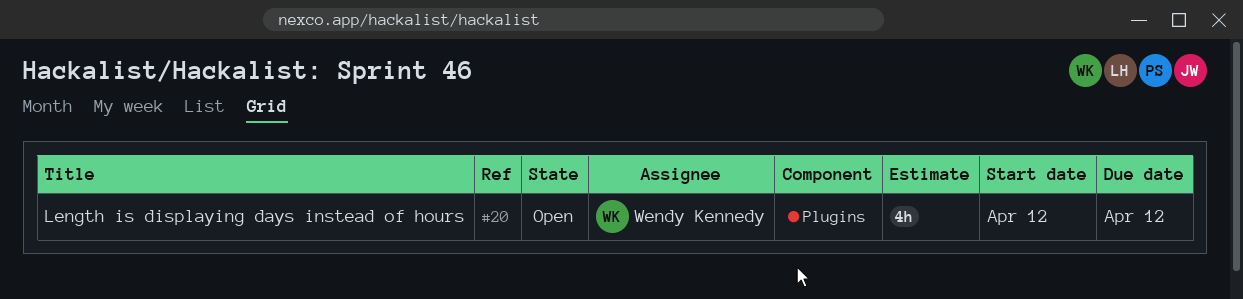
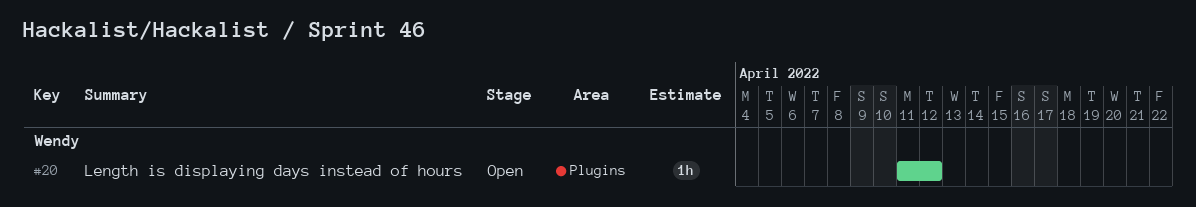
#20, estimate: 4h -> 1h
#20, start: Apr 12 -> Apr 11

